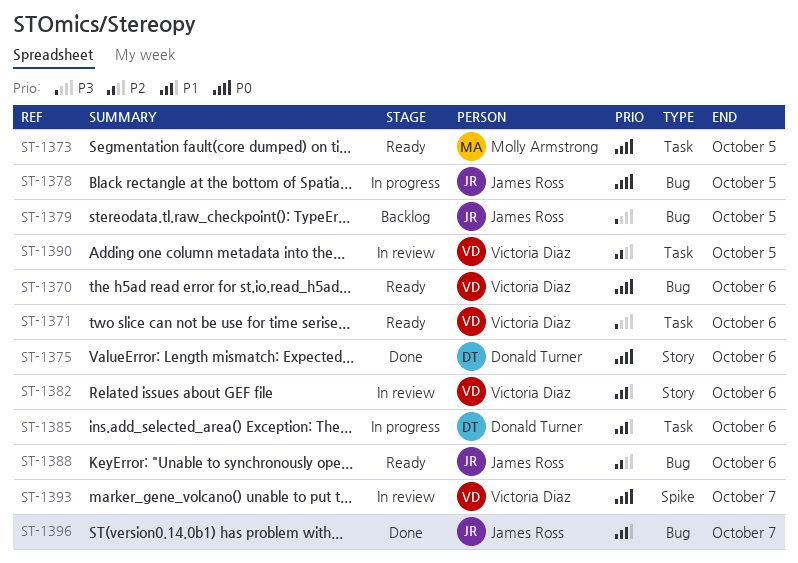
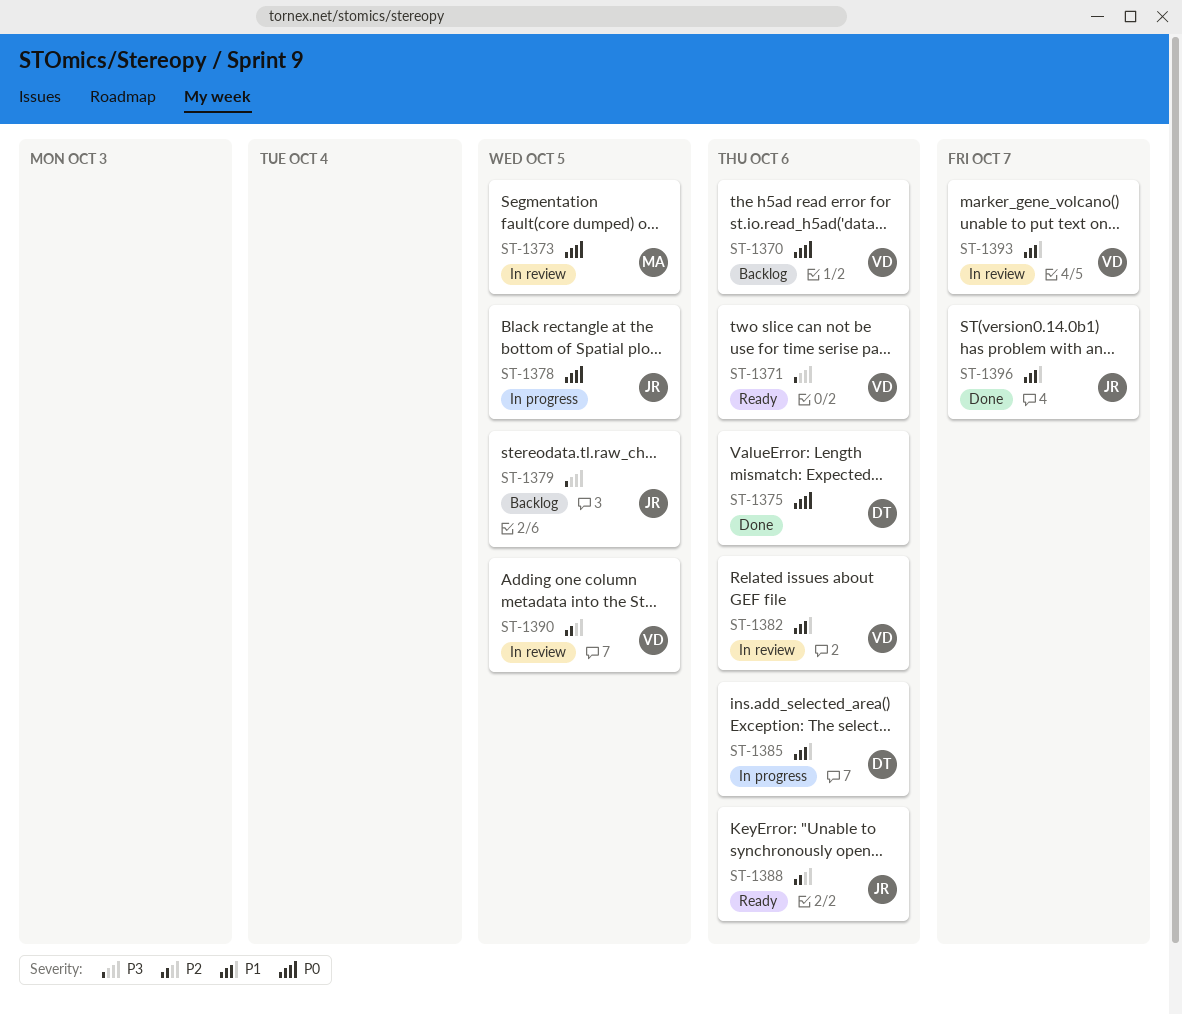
ST-1370, status: Ready -> Backlog
ST-1373, status: Ready -> In review
ST-1393, priority: P0 -> P1

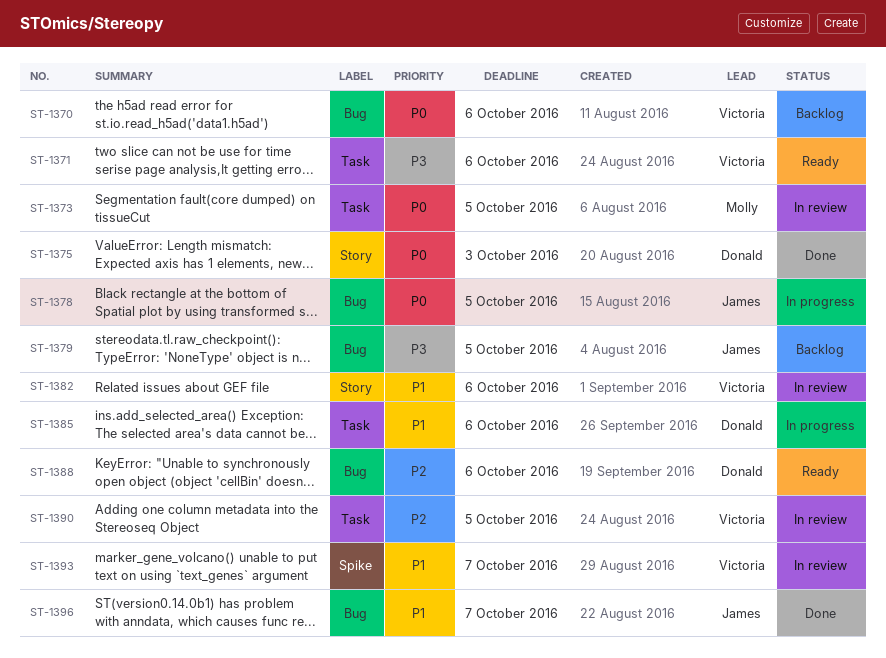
ST-1375, due: Oct 6 -> Oct 3
ST-1388, owner: James -> Donald

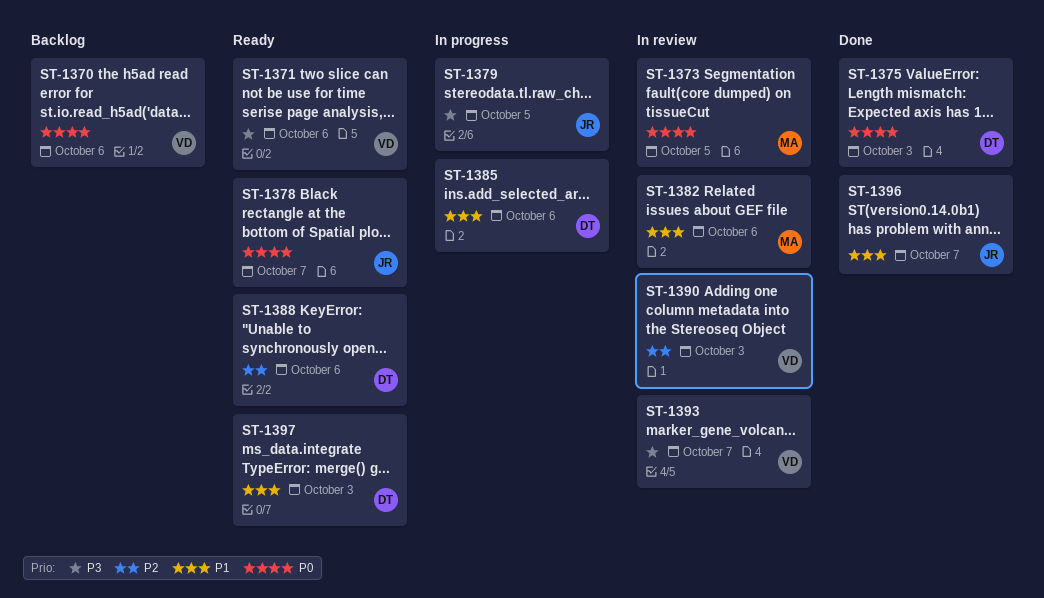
ST-1378, status: In progress -> Ready
ST-1378, due: Oct 5 -> Oct 7
ST-1379, status: Backlog -> In progress
ST-1382, owner: Victoria -> Molly
ST-1390, due: Oct 5 -> Oct 3
ST-1393, priority: P1 -> P3
ST-1397: none -> present

